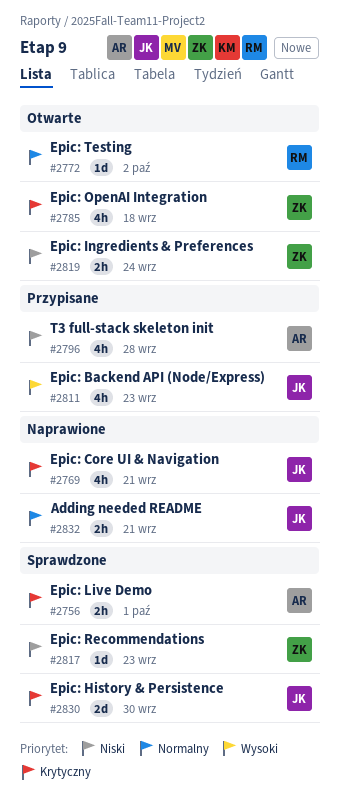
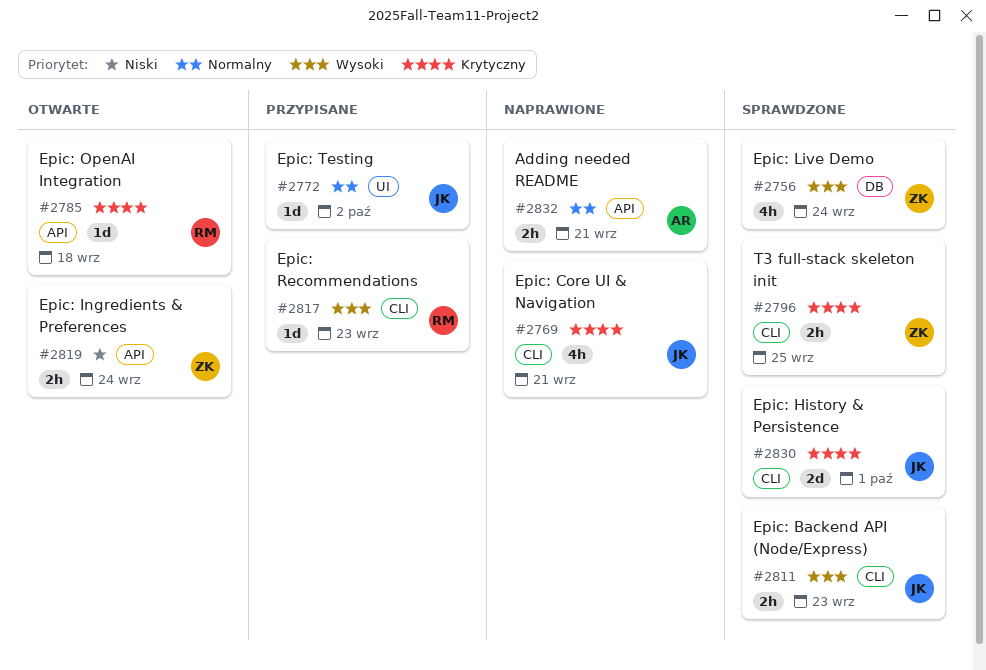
#2756, owner: AR -> ZK
#2756, priority: Krytyczny -> Wysoki
#2756, estimate: 2h -> 4h
#2756, due: Oct 1 -> Sep 24
#2772, status: Otwarte -> Przypisane
#2772, owner: RM -> JK
#2785, owner: ZK -> RM
#2785, estimate: 4h -> 1d
#2796, status: Przypisane -> Sprawdzone
#2796, owner: AR -> ZK
#2796, priority: Niski -> Krytyczny
#2796, estimate: 4h -> 2h
#2796, due: Sep 28 -> Sep 25
#2811, status: Przypisane -> Sprawdzone
#2811, estimate: 4h -> 2h
#2817, status: Sprawdzone -> Przypisane
#2817, owner: ZK -> RM
#2817, priority: Niski -> Wysoki
#2830, due: Sep 30 -> Oct 1
#2832, owner: JK -> AR

